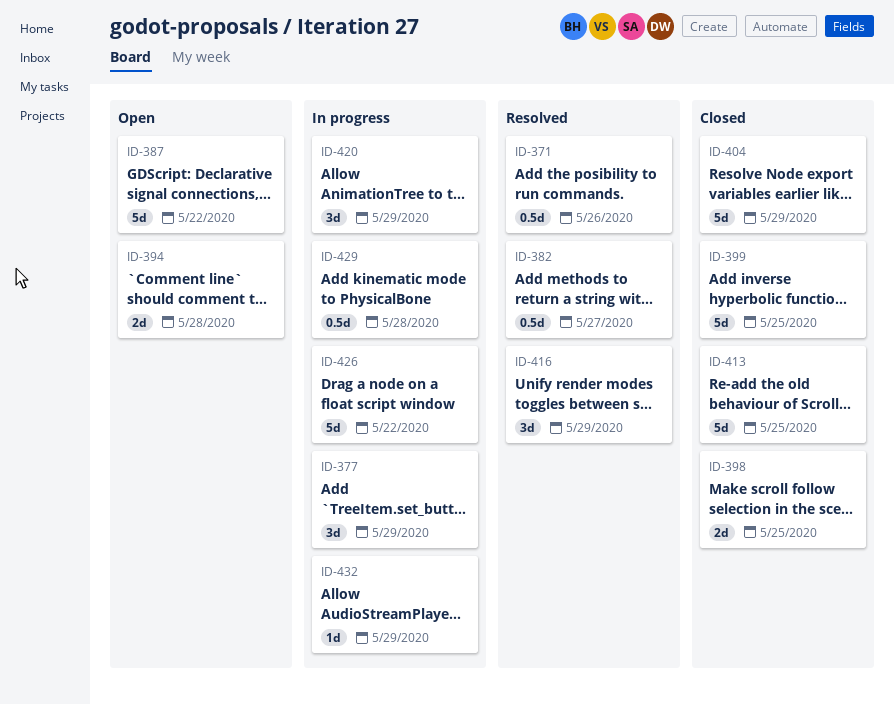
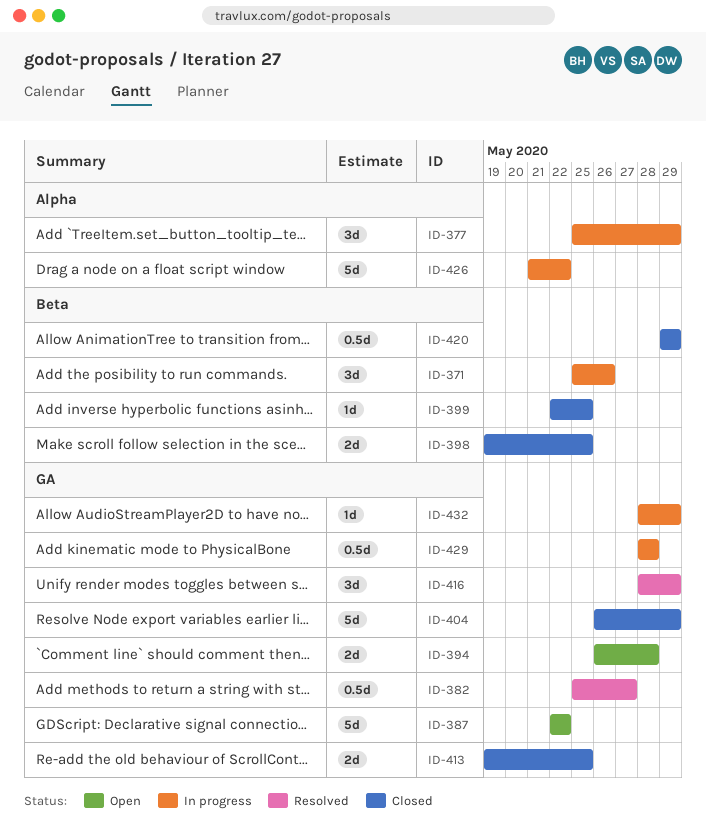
ID-371, status: Resolved -> In progress
ID-371, estimate: 0.5d -> 3d
ID-399, estimate: 5d -> 1d
ID-413, estimate: 5d -> 2d
ID-420, status: In progress -> Closed
ID-420, estimate: 3d -> 0.5d

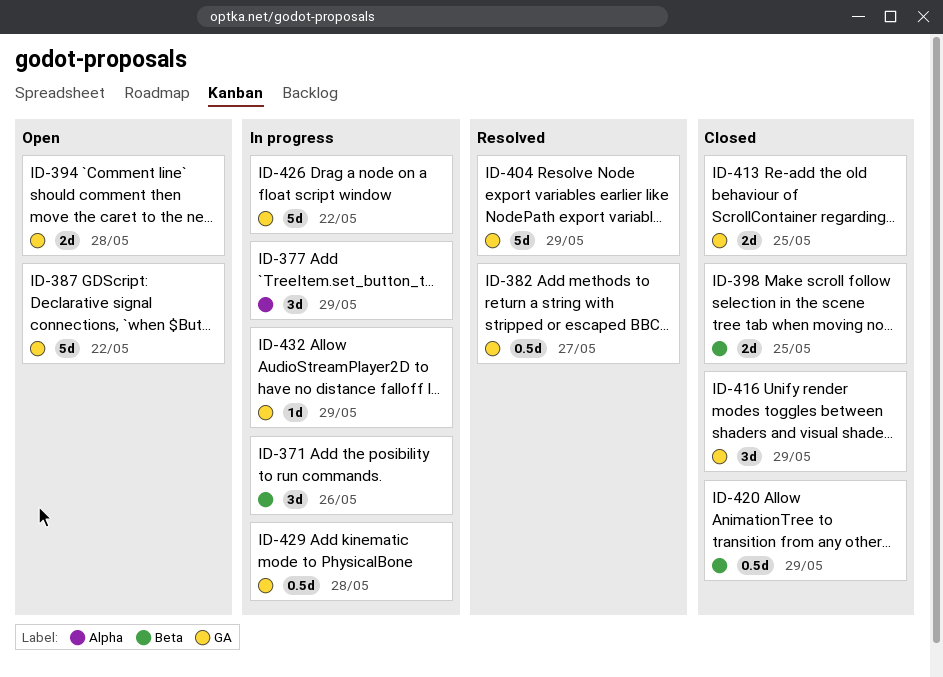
ID-399: present -> none
ID-404, status: Closed -> Resolved
ID-416, status: Resolved -> Closed
ID-426, label: Alpha -> GA

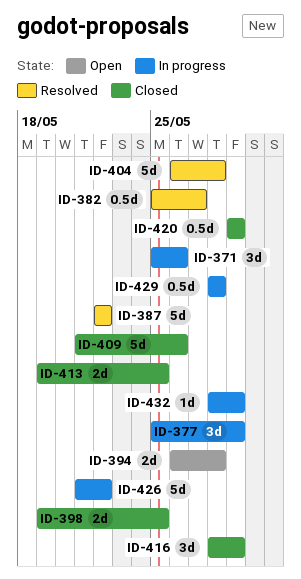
ID-387, status: Open -> Resolved
ID-404, due: May 29 -> May 28
ID-409: none -> present

